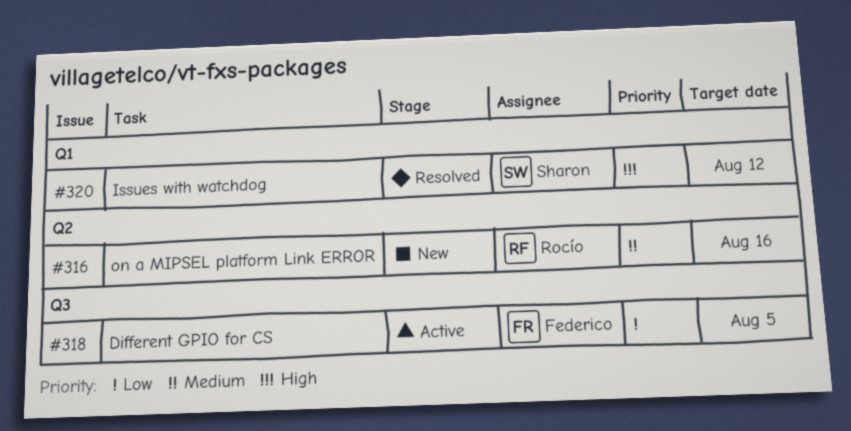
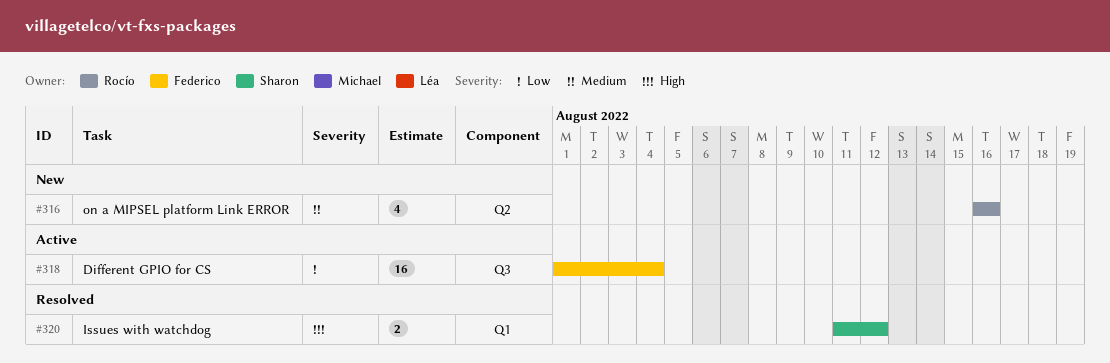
#318, due: Aug 5 -> Aug 4

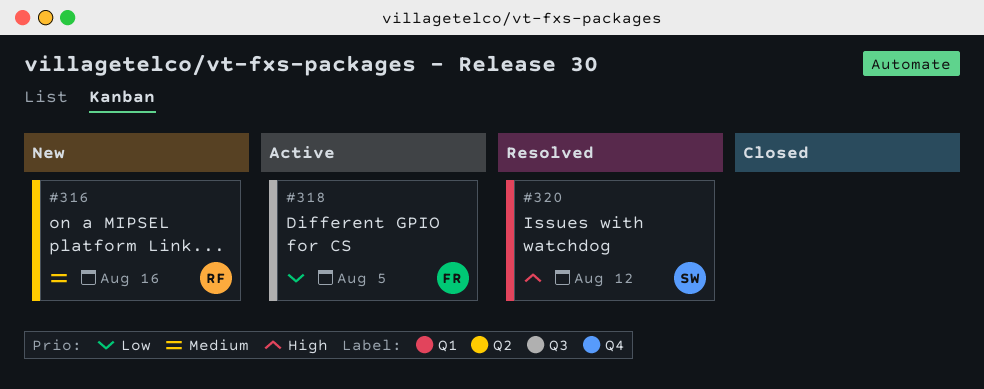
#318, due: Aug 4 -> Aug 5

